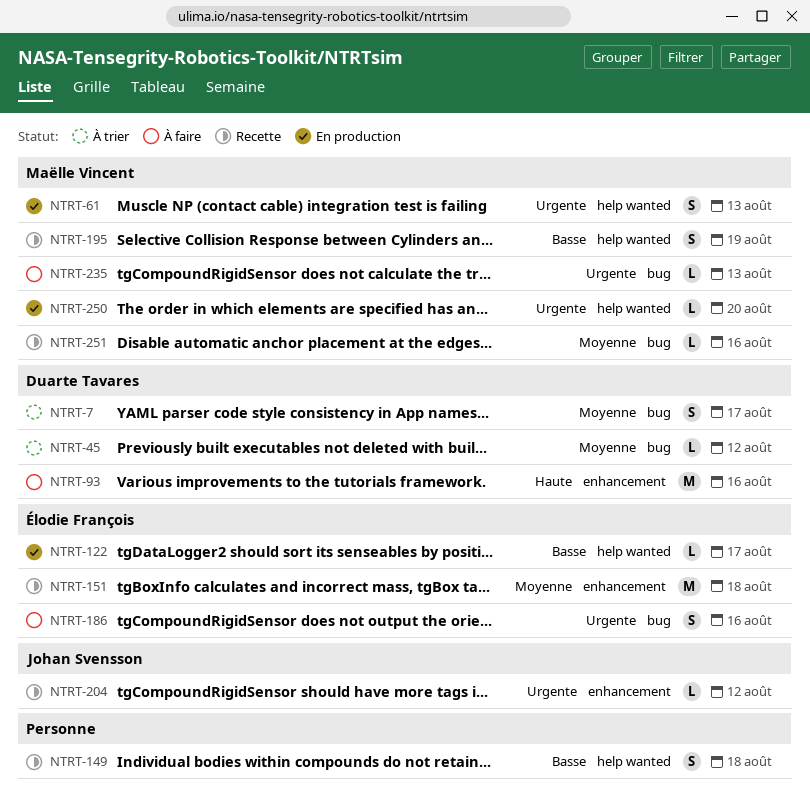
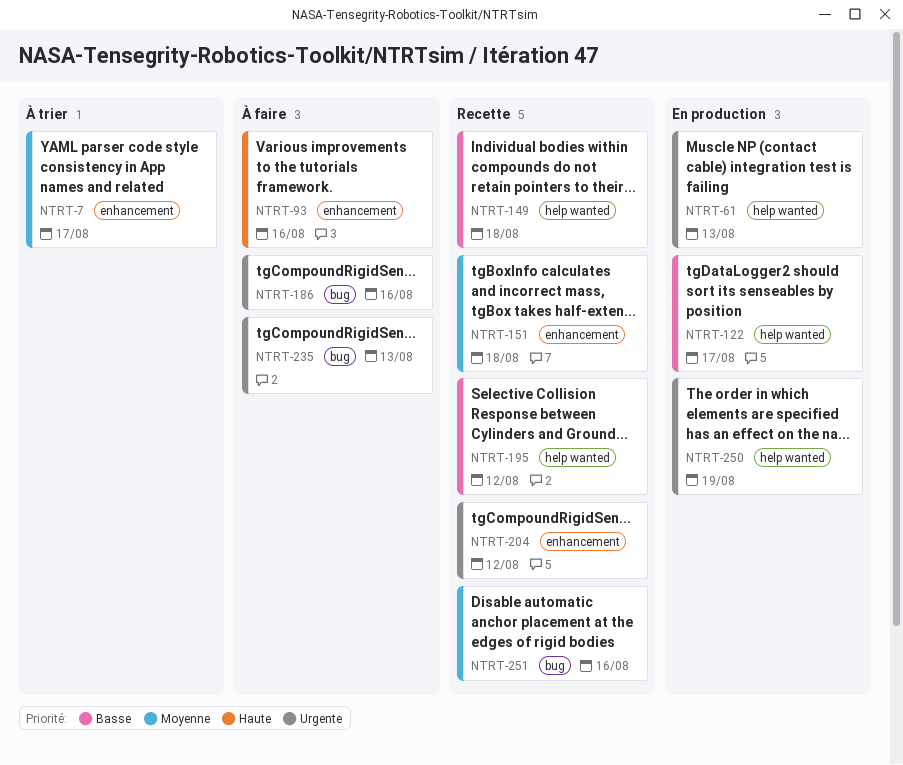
NTRT-7, label: bug -> enhancement
NTRT-45: present -> none
NTRT-195, due: Aug 19 -> Aug 12
NTRT-250, due: Aug 20 -> Aug 19

